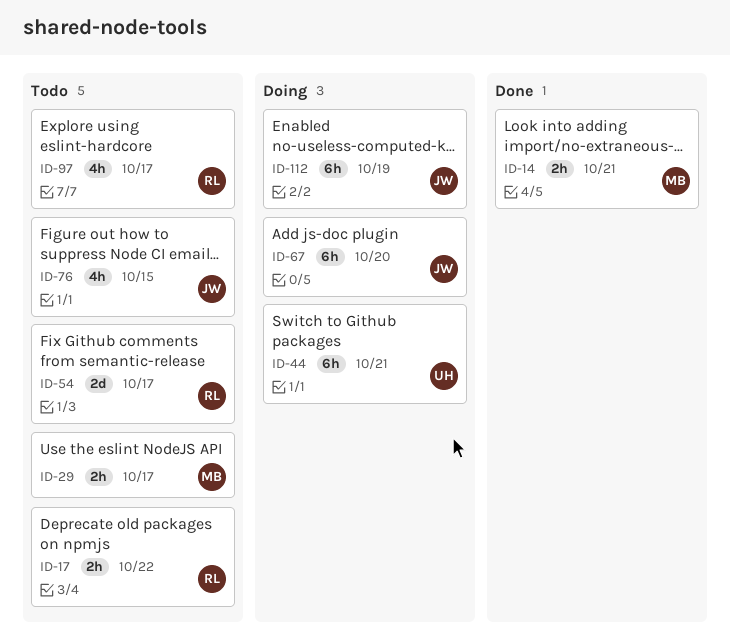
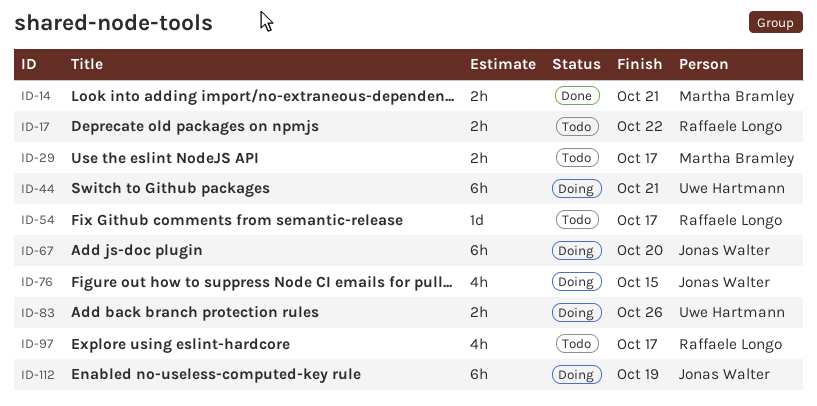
ID-54, estimate: 2d -> 1d
ID-76, status: Todo -> Doing
ID-83: none -> present

